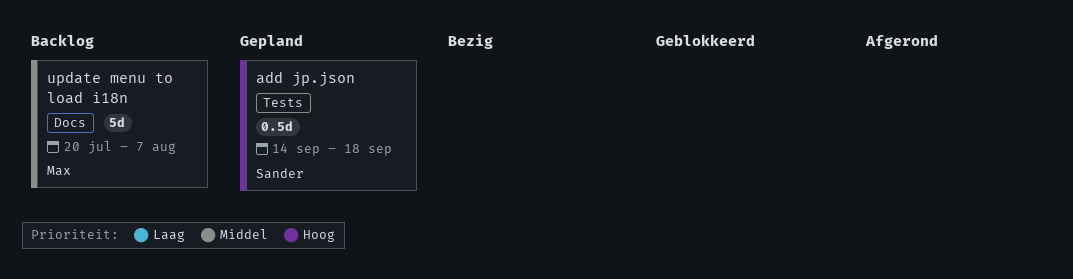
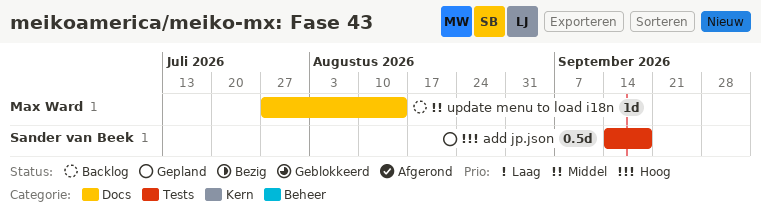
update menu to load i18n, estimate: 5d -> 1d
update menu to load i18n, start: Jul 20 -> Jul 27
update menu to load i18n, due: Aug 7 -> Aug 14

